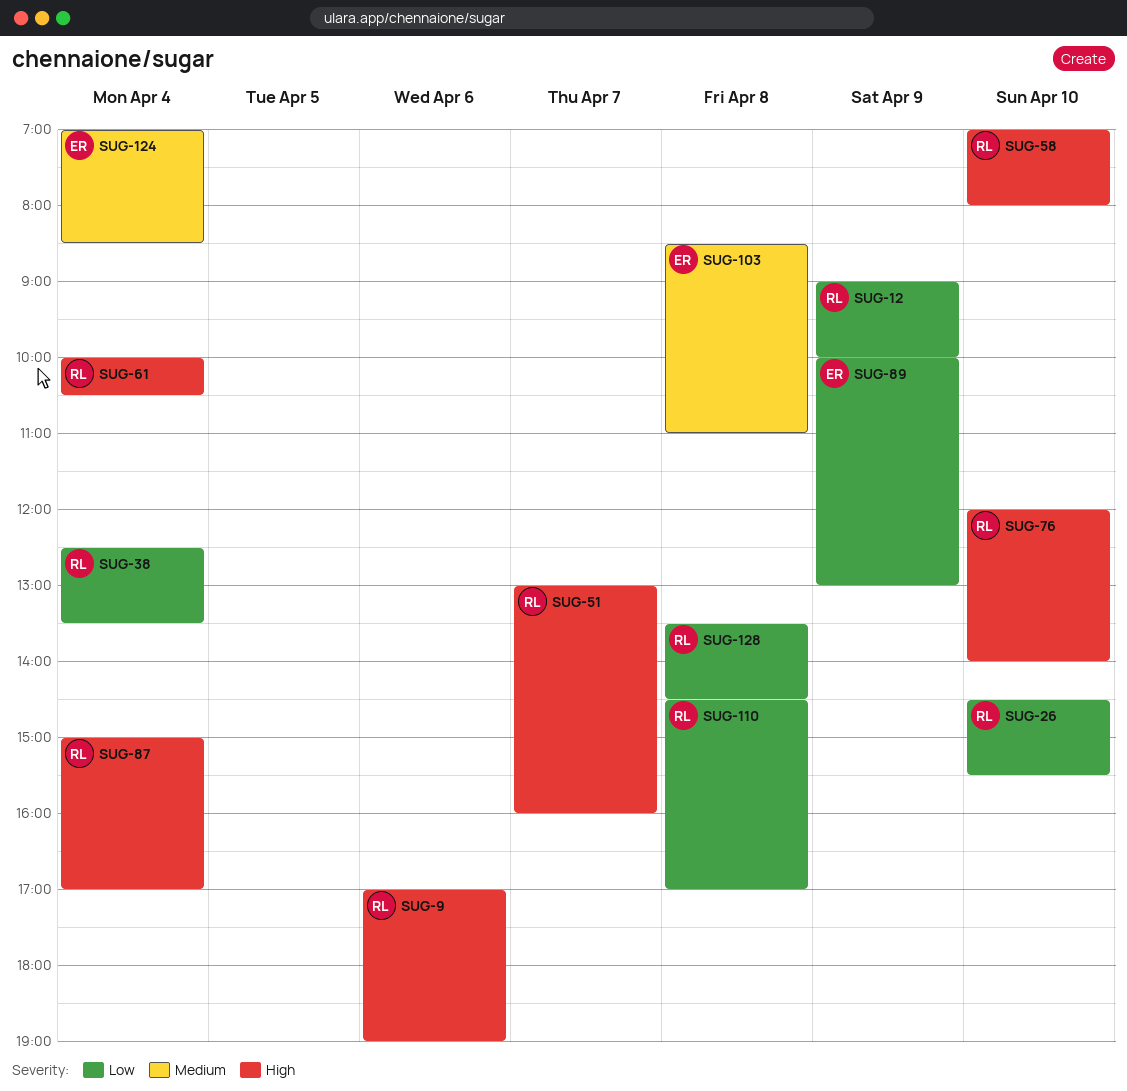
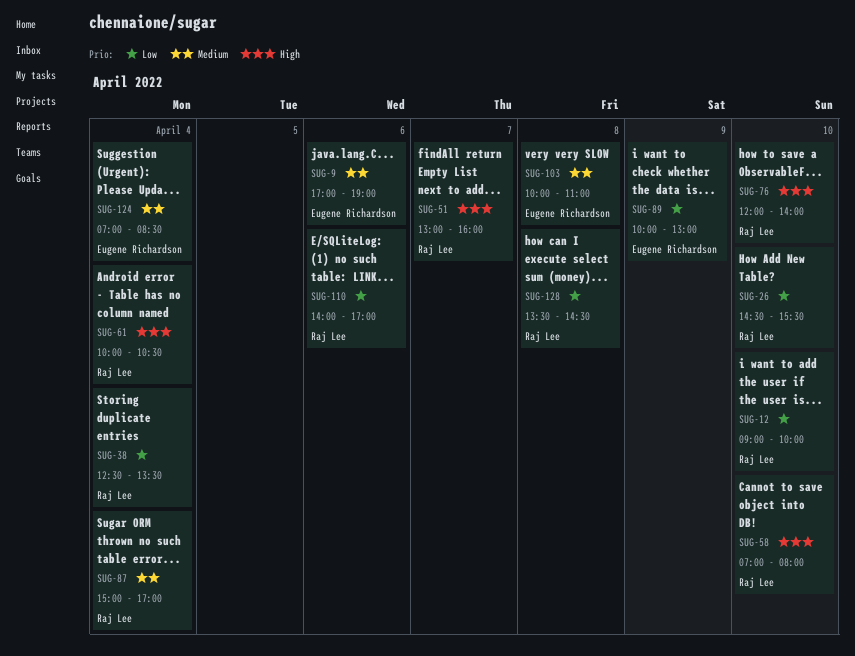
SUG-9, owner: Raj Lee -> Eugene Richardson
SUG-9, priority: High -> Medium
SUG-12, day: Apr 9 -> Apr 10
SUG-87, priority: High -> Medium
SUG-103, begins: 08:30 -> 10:00
SUG-110, day: Apr 8 -> Apr 6
SUG-110, begins: 14:30 -> 14:00

